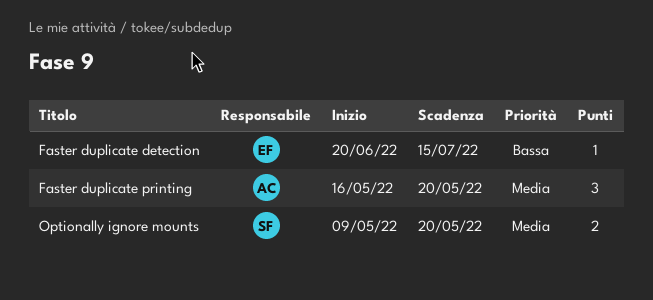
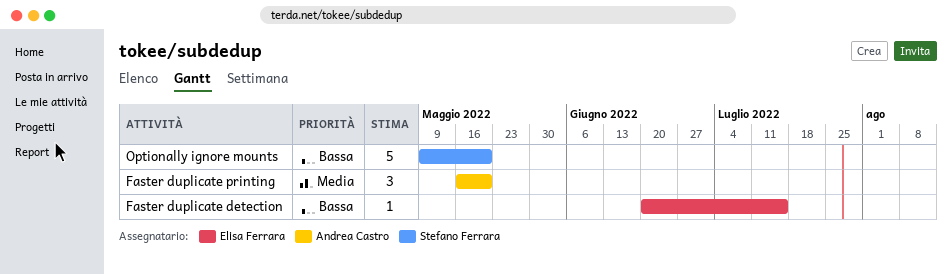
Optionally ignore mounts, priority: Media -> Bassa
Optionally ignore mounts, estimate: 2 -> 5

